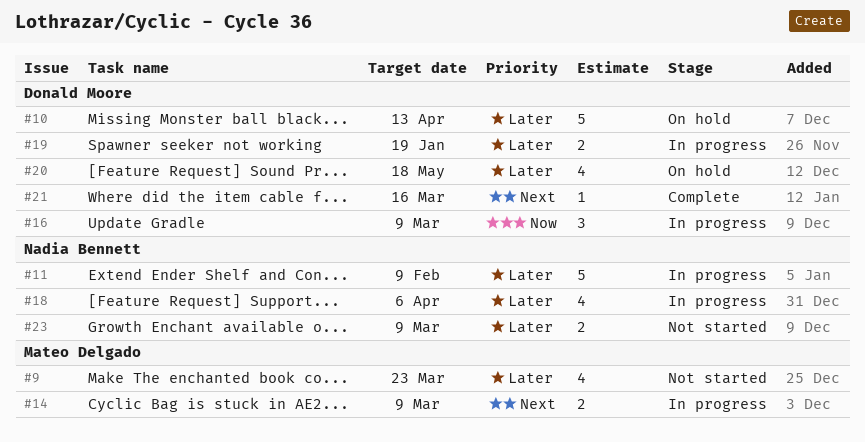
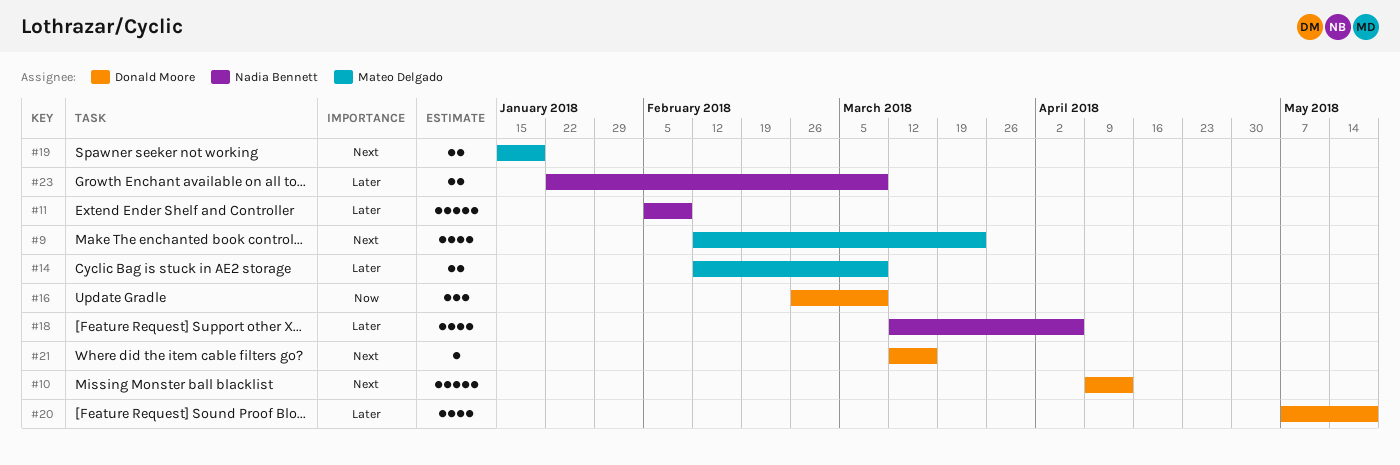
#9, priority: Later -> Next
#10, priority: Later -> Next
#14, priority: Next -> Later
#19, owner: Donald Moore -> Mateo Delgado
#19, priority: Later -> Next

